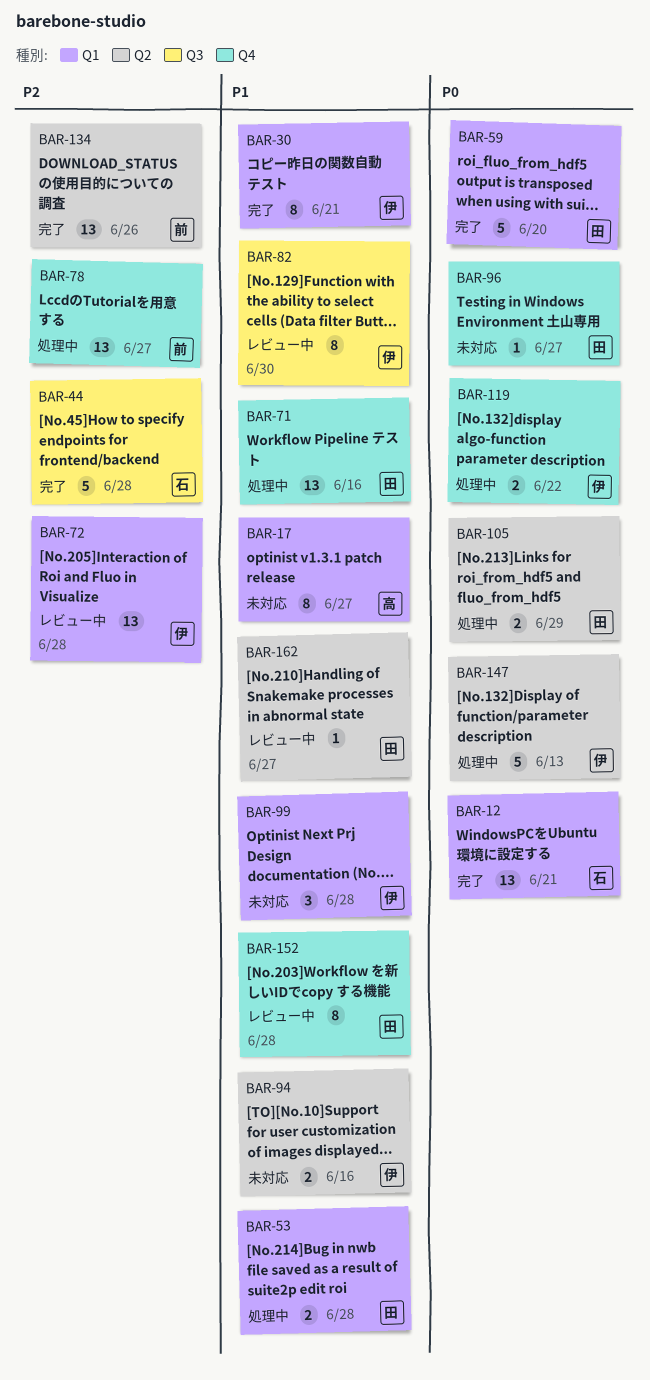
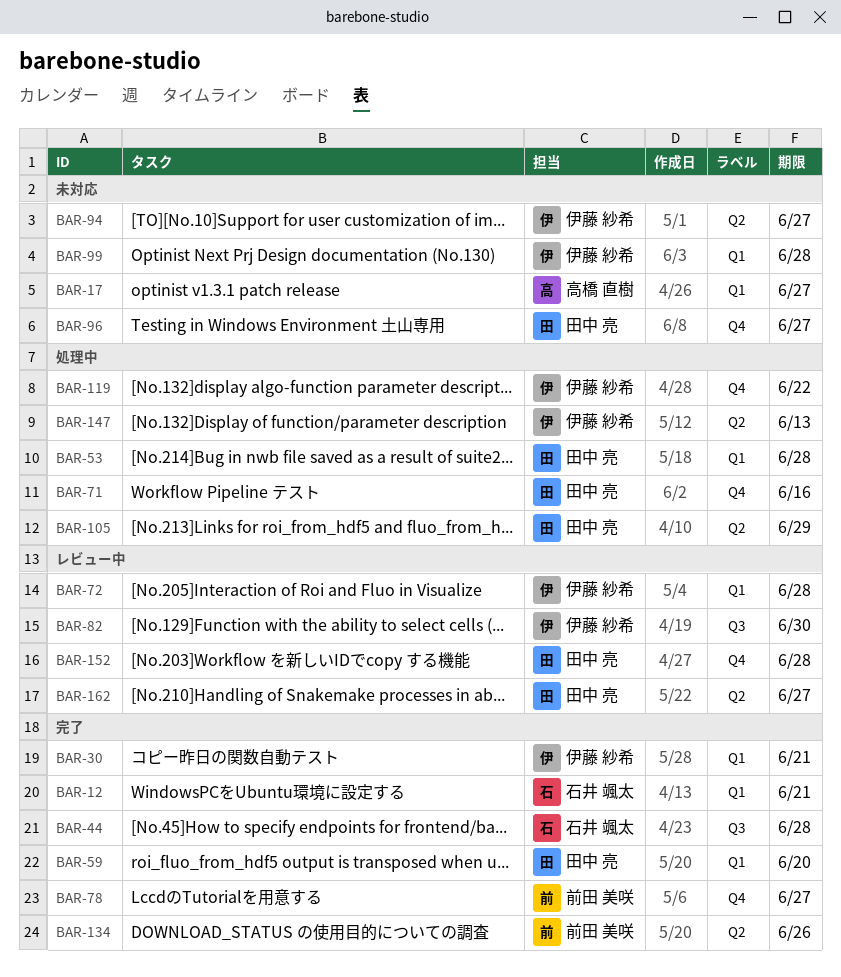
BAR-78, status: 処理中 -> 完了
BAR-94, due: Jun 16 -> Jun 27

